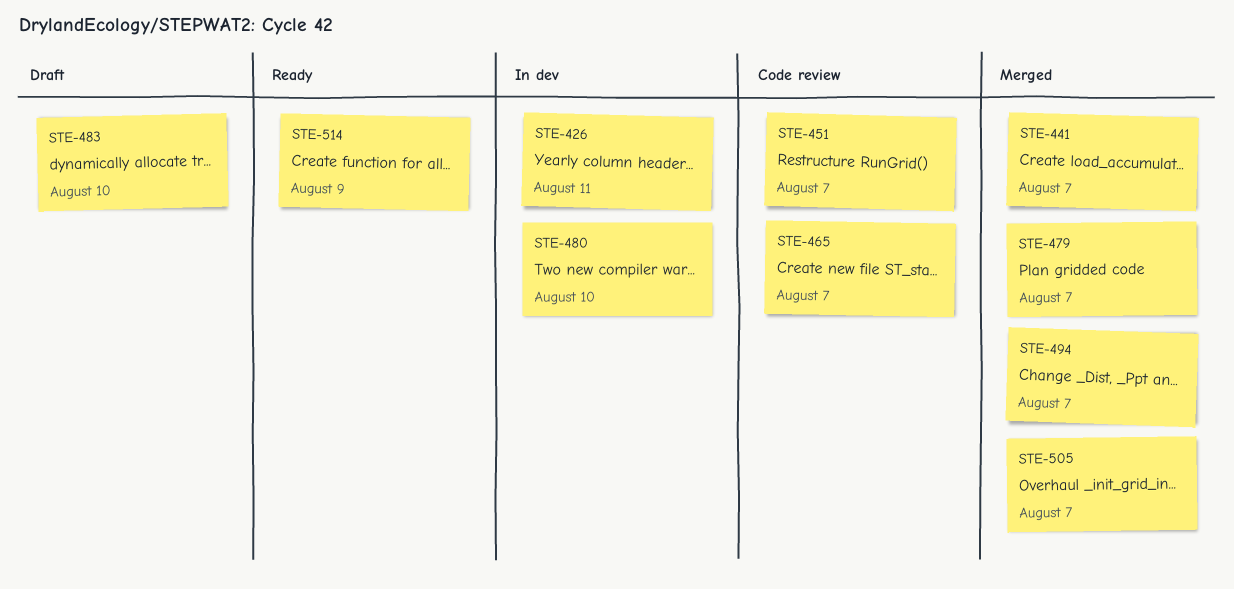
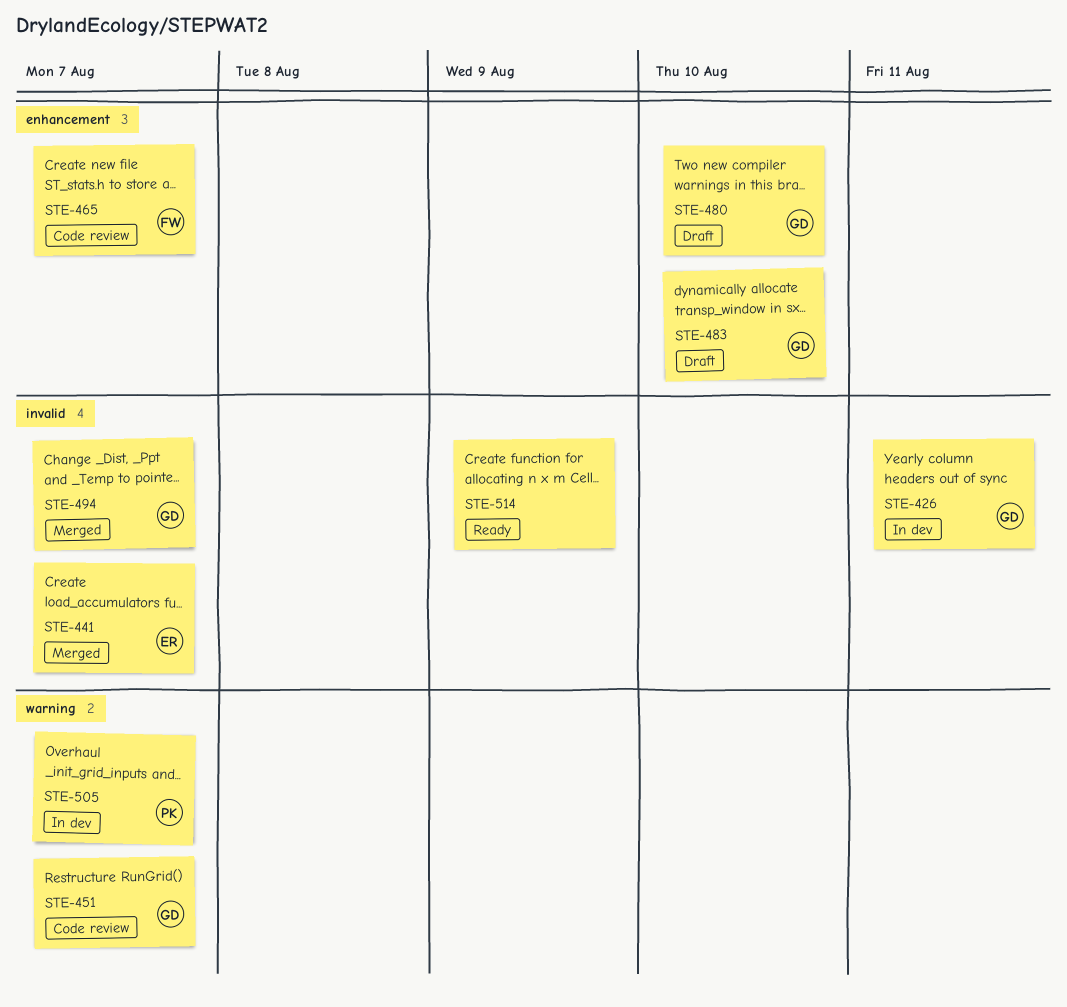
STE-479: present -> none
STE-480, status: In dev -> Draft
STE-505, status: Merged -> In dev

